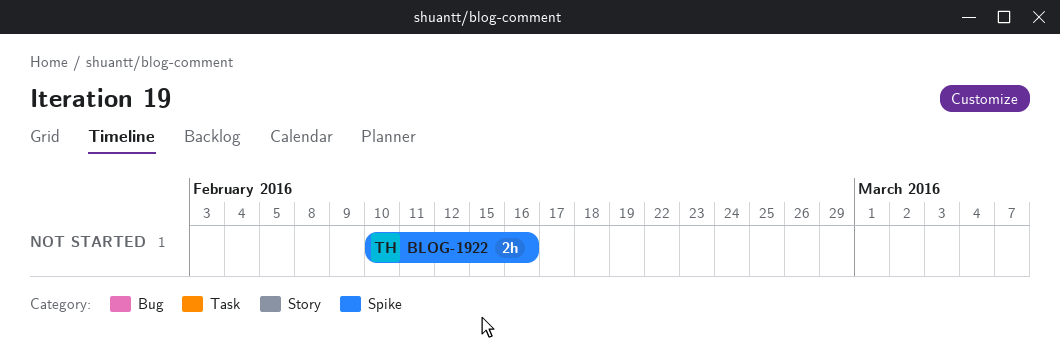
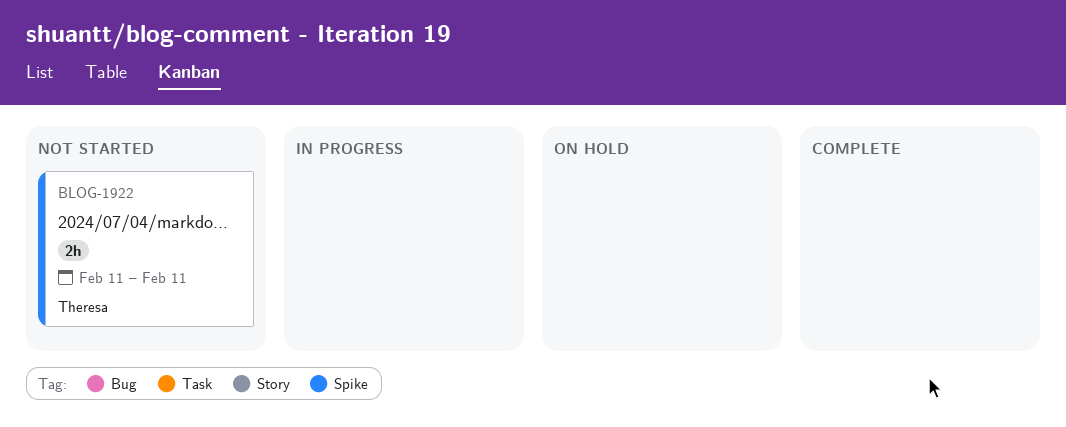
BLOG-1922, start: Feb 10 -> Feb 11
BLOG-1922, due: Feb 16 -> Feb 11

